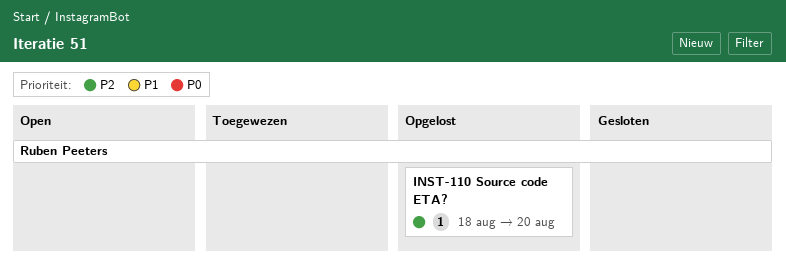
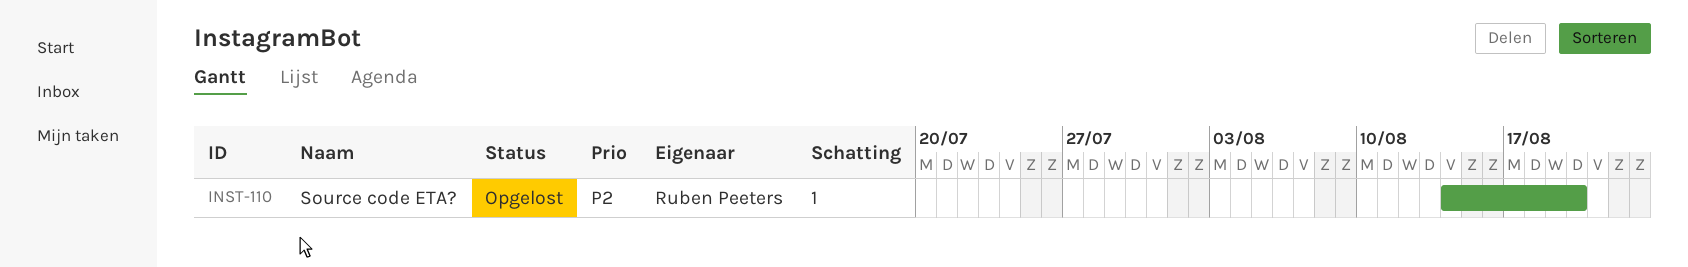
INST-110, start: Aug 18 -> Aug 14

